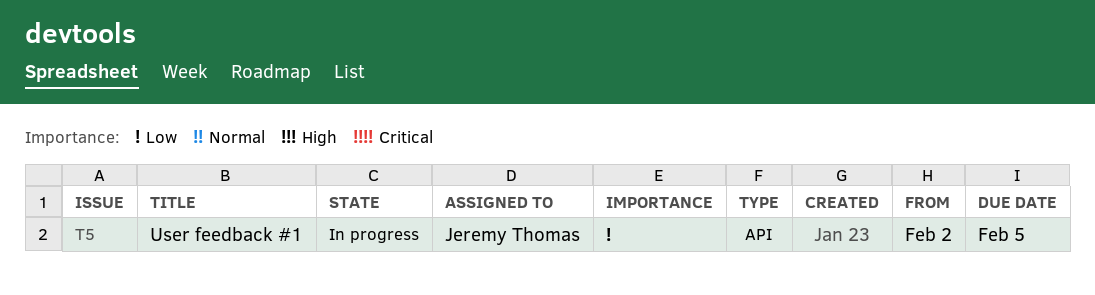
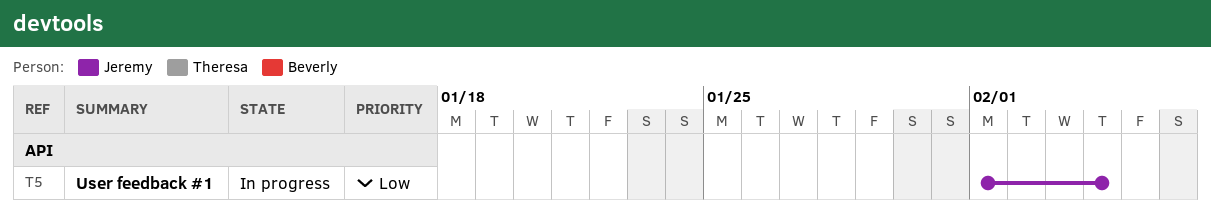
T5, start: Feb 2 -> Feb 1
T5, due: Feb 5 -> Feb 4

